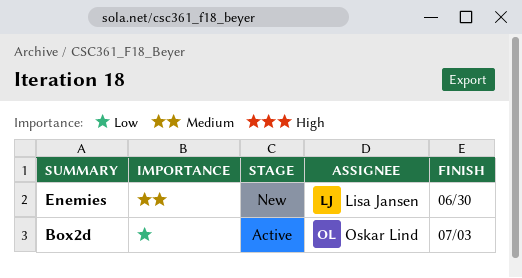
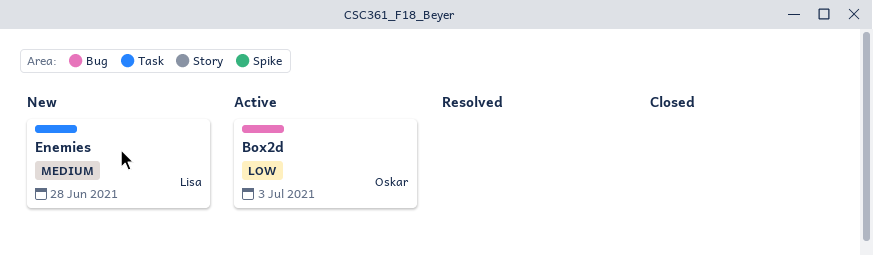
Enemies, due: Jun 30 -> Jun 28

